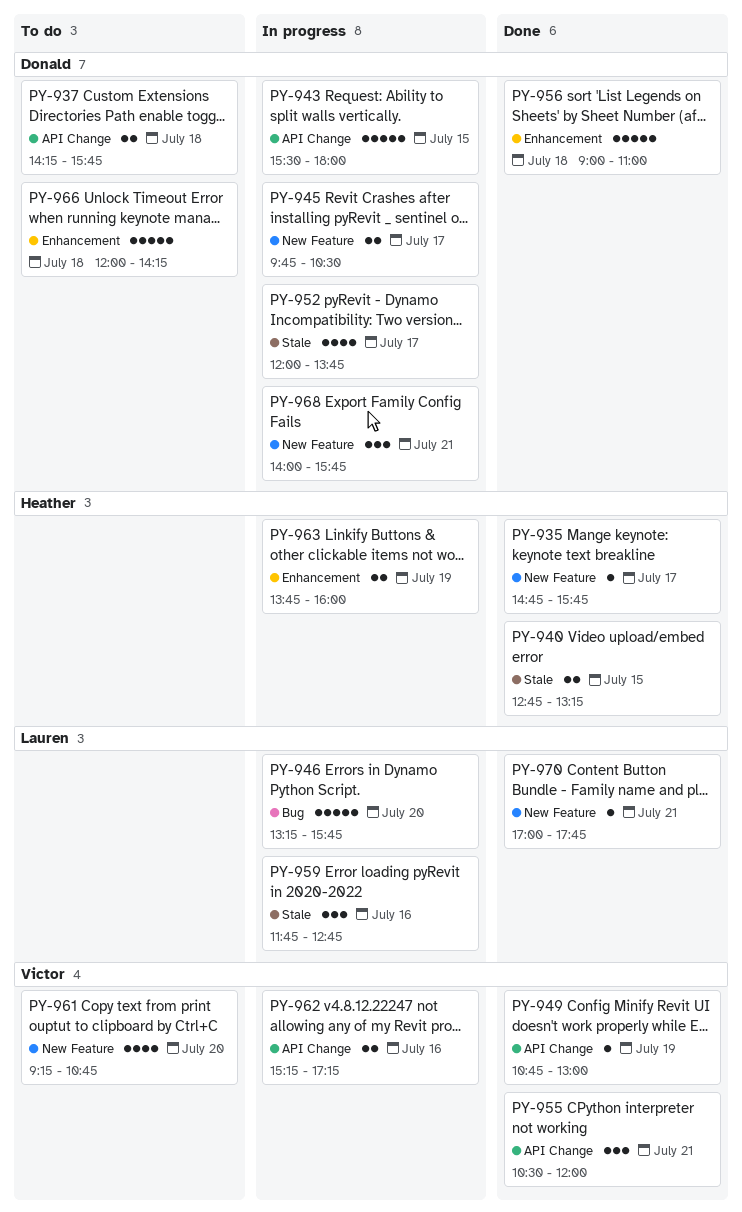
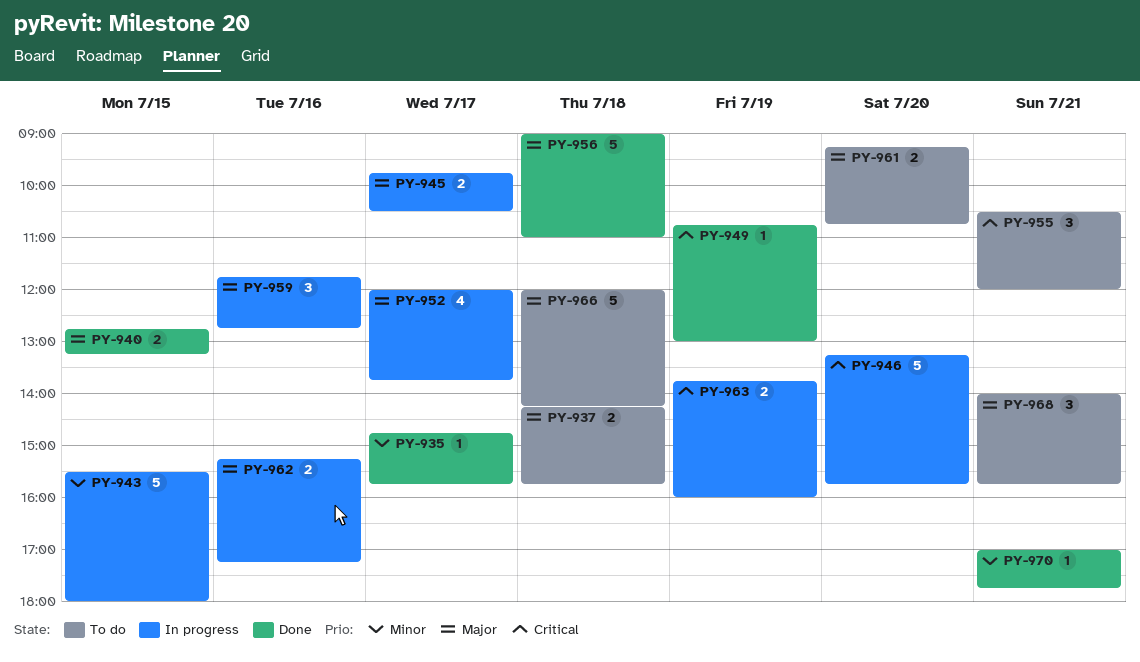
PY-955, status: Done -> To do
PY-961, estimate: 4 -> 2
PY-968, status: In progress -> To do

